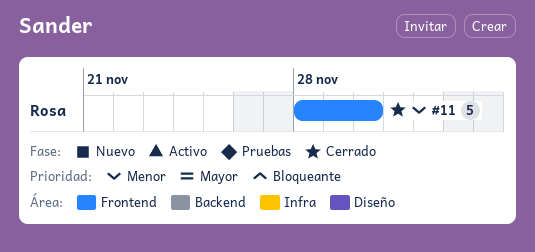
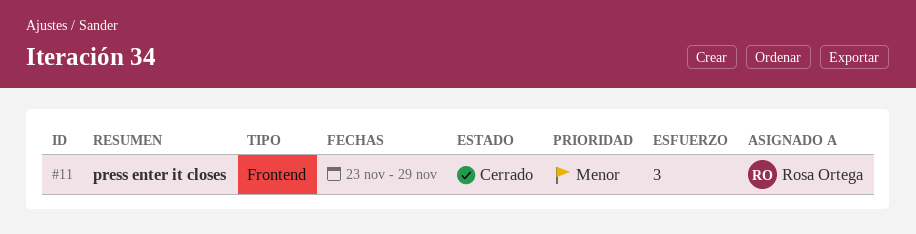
#11, estimate: 5 -> 3
#11, start: Nov 28 -> Nov 23
#11, due: Nov 30 -> Nov 29

